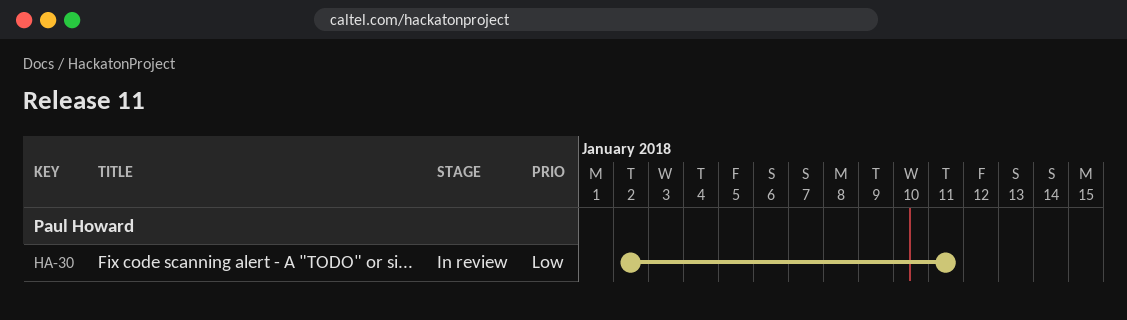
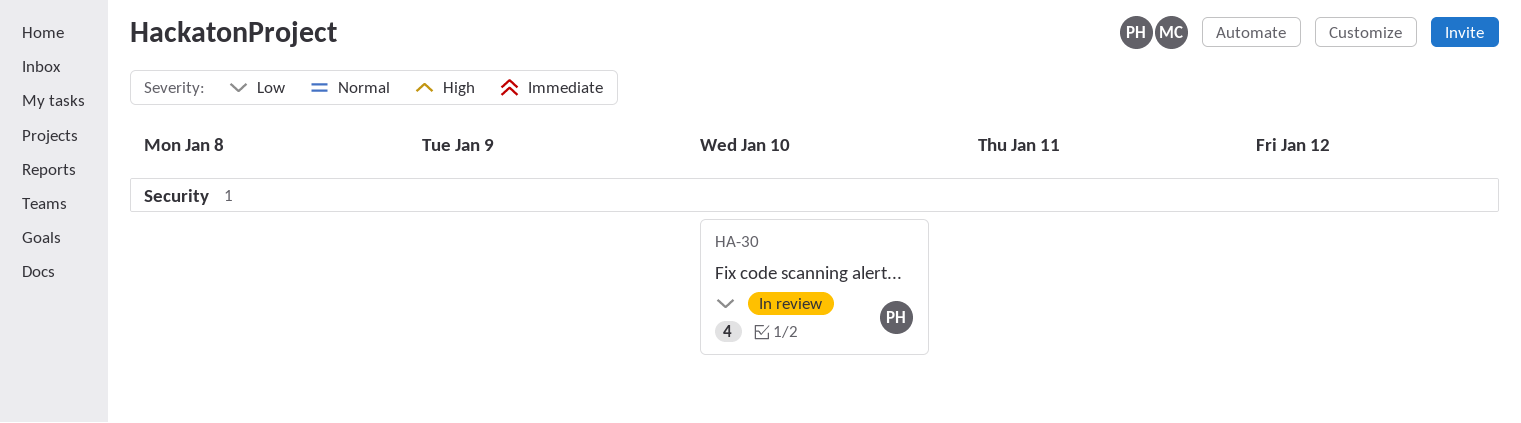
HA-30, due: Jan 11 -> Jan 10

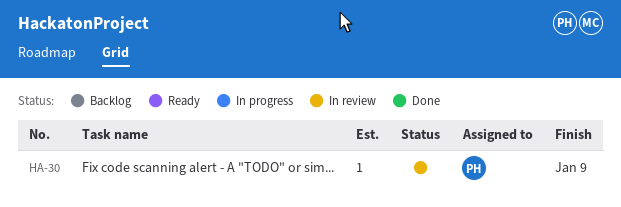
HA-30, estimate: 4 -> 1
HA-30, due: Jan 10 -> Jan 9

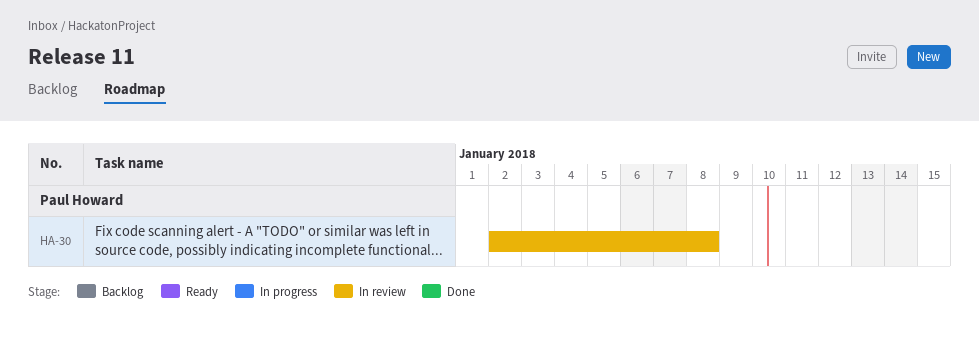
HA-30, due: Jan 9 -> Jan 8

